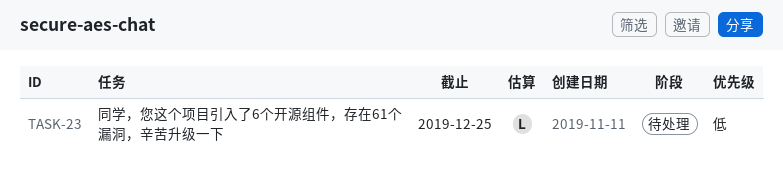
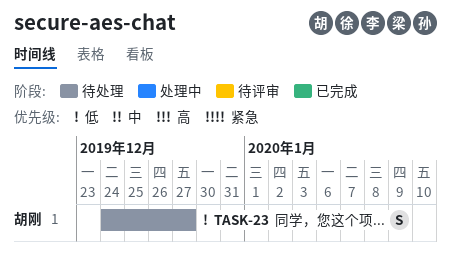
TASK-23, estimate: L -> S
TASK-23, due: Dec 25 -> Dec 27

